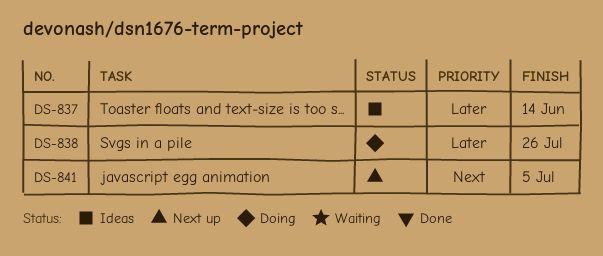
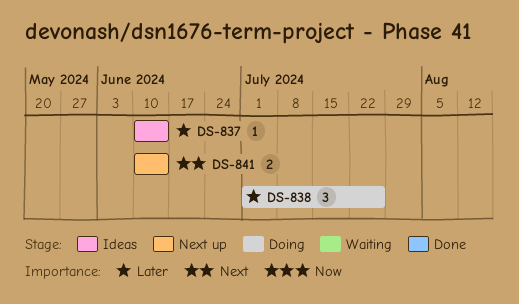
DS-841, due: Jul 5 -> Jun 14

